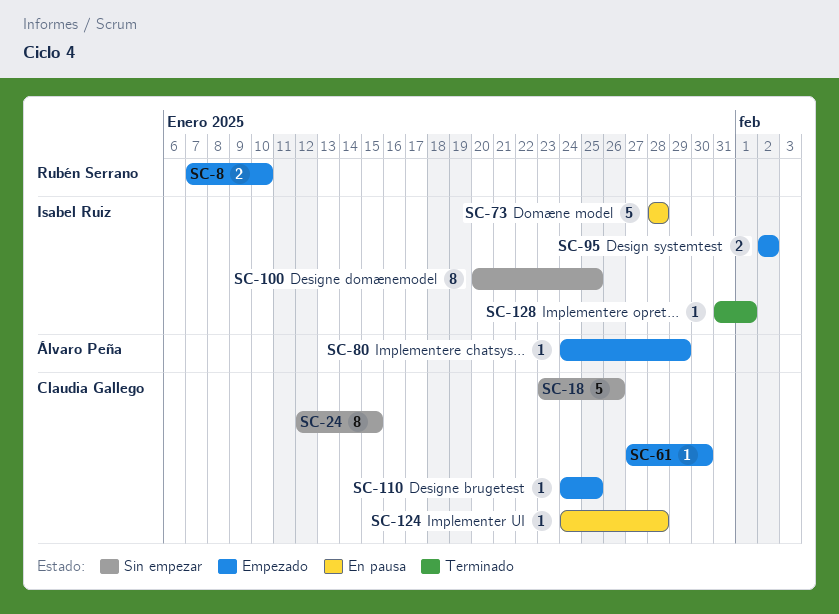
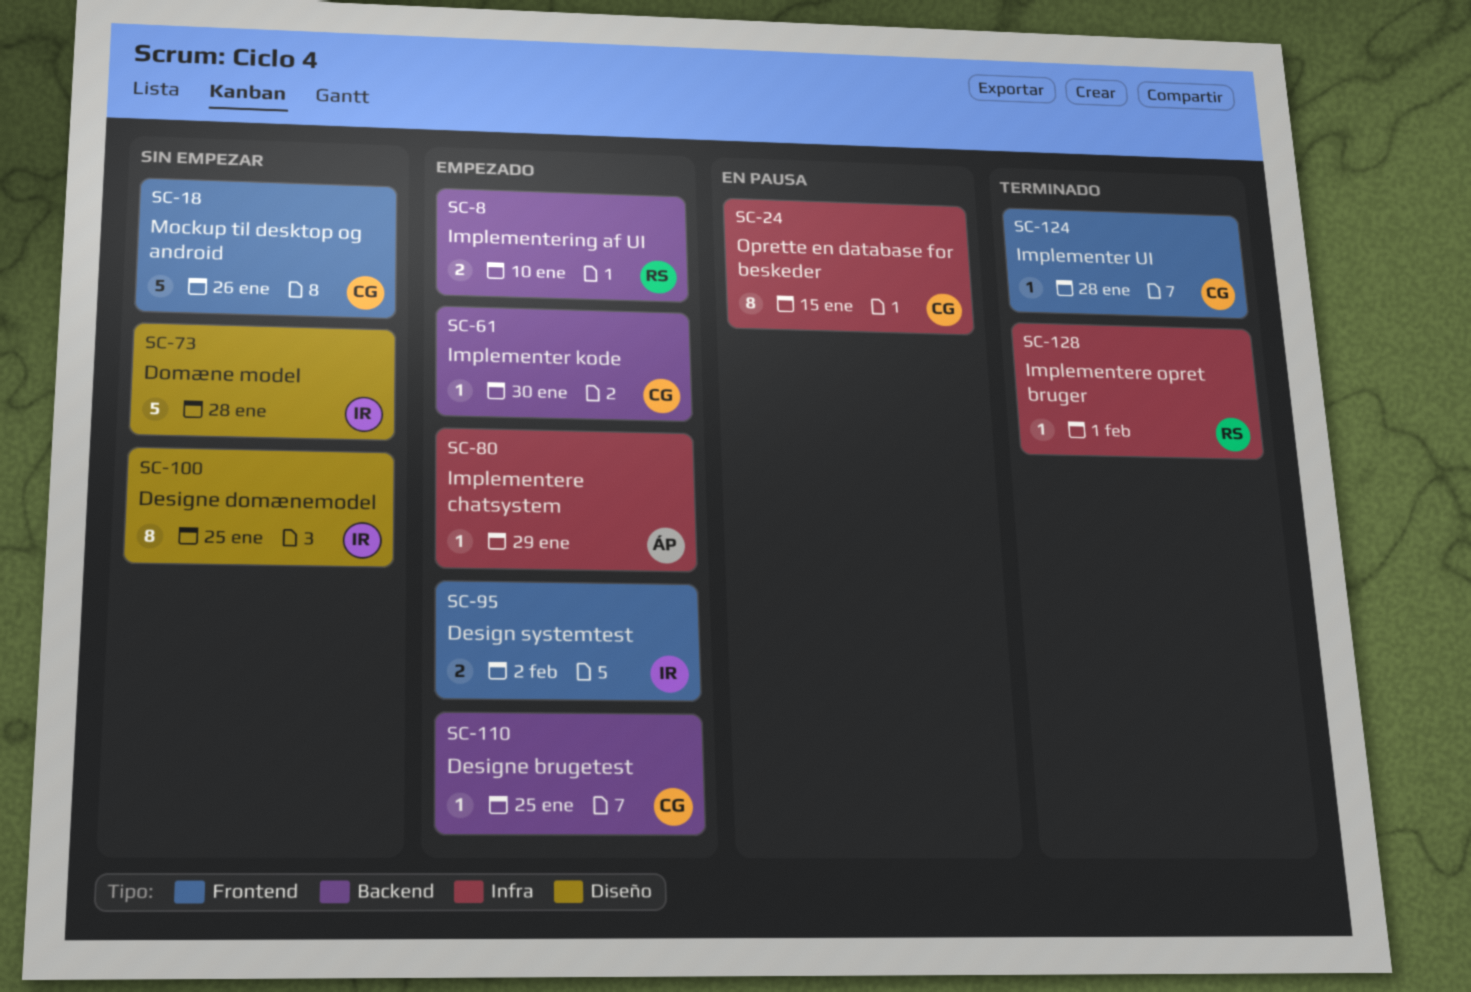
SC-24, status: Sin empezar -> En pausa
SC-73, status: En pausa -> Sin empezar
SC-124, status: En pausa -> Terminado
SC-128, owner: Isabel Ruiz -> Rubén Serrano

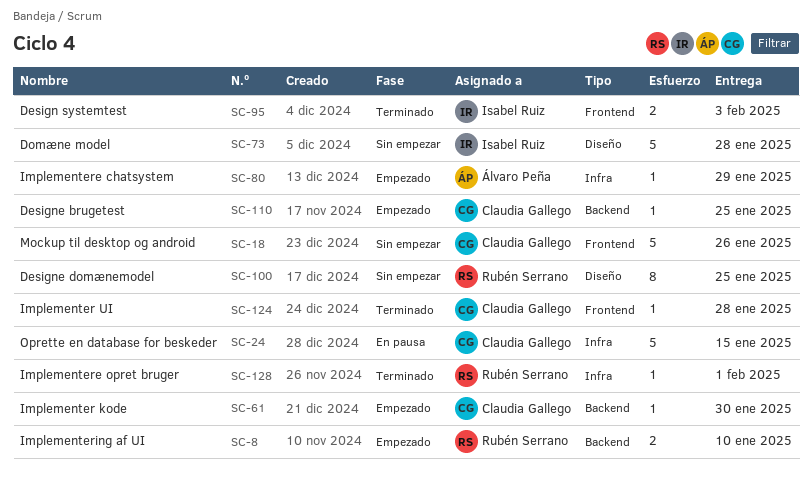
SC-24, estimate: 8 -> 5
SC-95, status: Empezado -> Terminado
SC-95, due: Feb 2 -> Feb 3
SC-100, owner: Isabel Ruiz -> Rubén Serrano

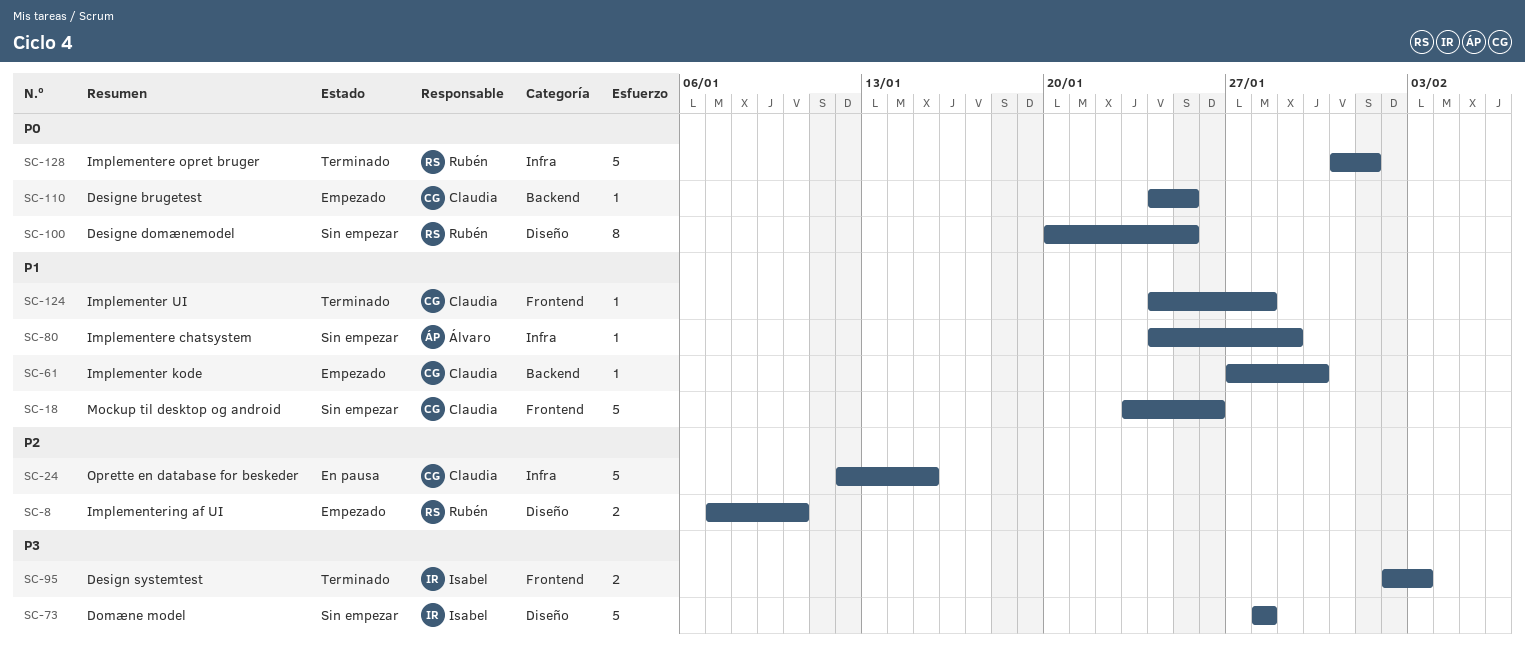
SC-8, label: Backend -> Diseño
SC-80, status: Empezado -> Sin empezar
SC-128, estimate: 1 -> 5

